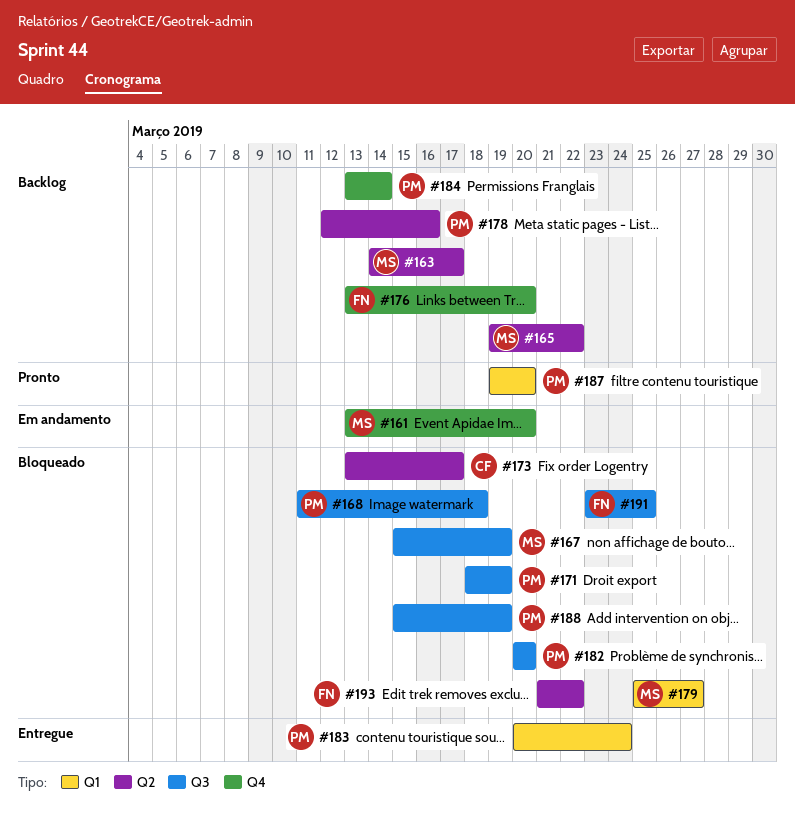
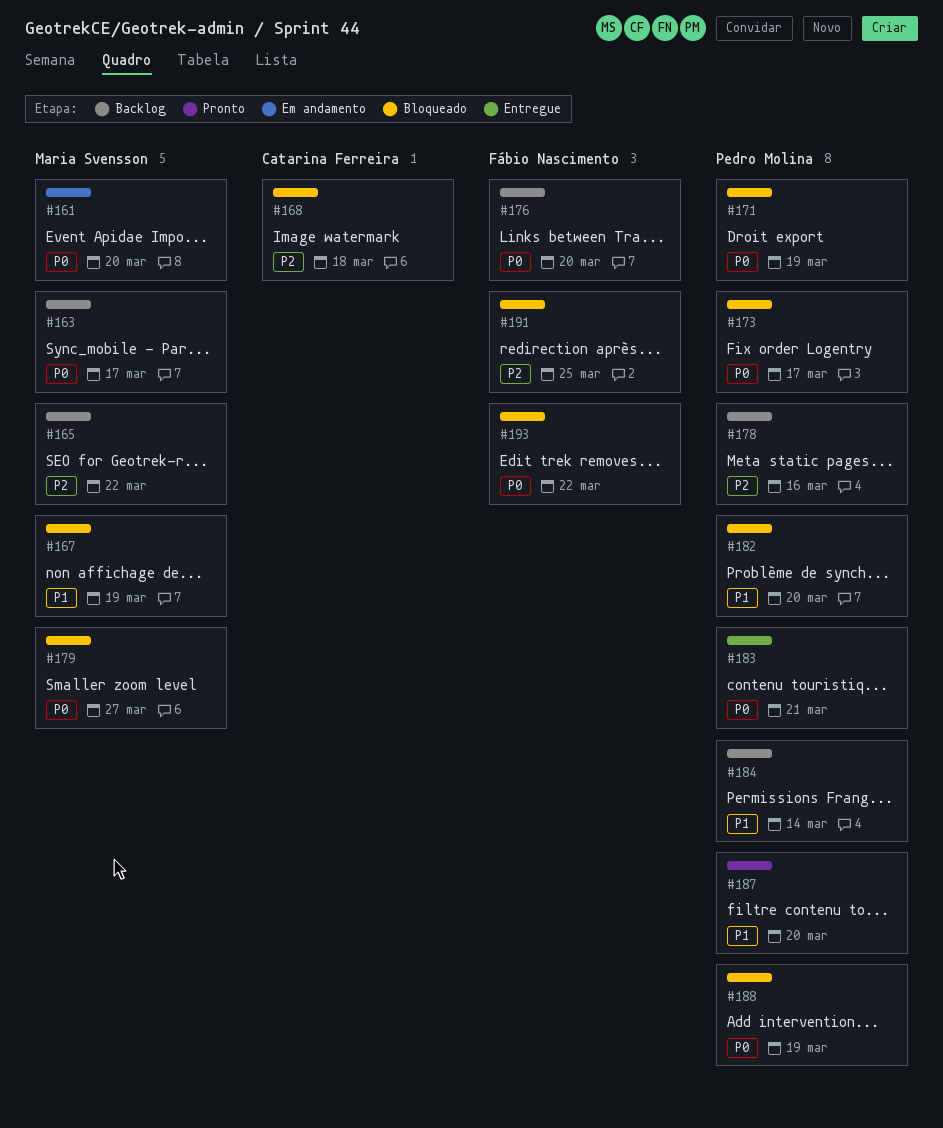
#168, owner: Pedro Molina -> Catarina Ferreira
#173, owner: Catarina Ferreira -> Pedro Molina
#183, due: Mar 24 -> Mar 21

